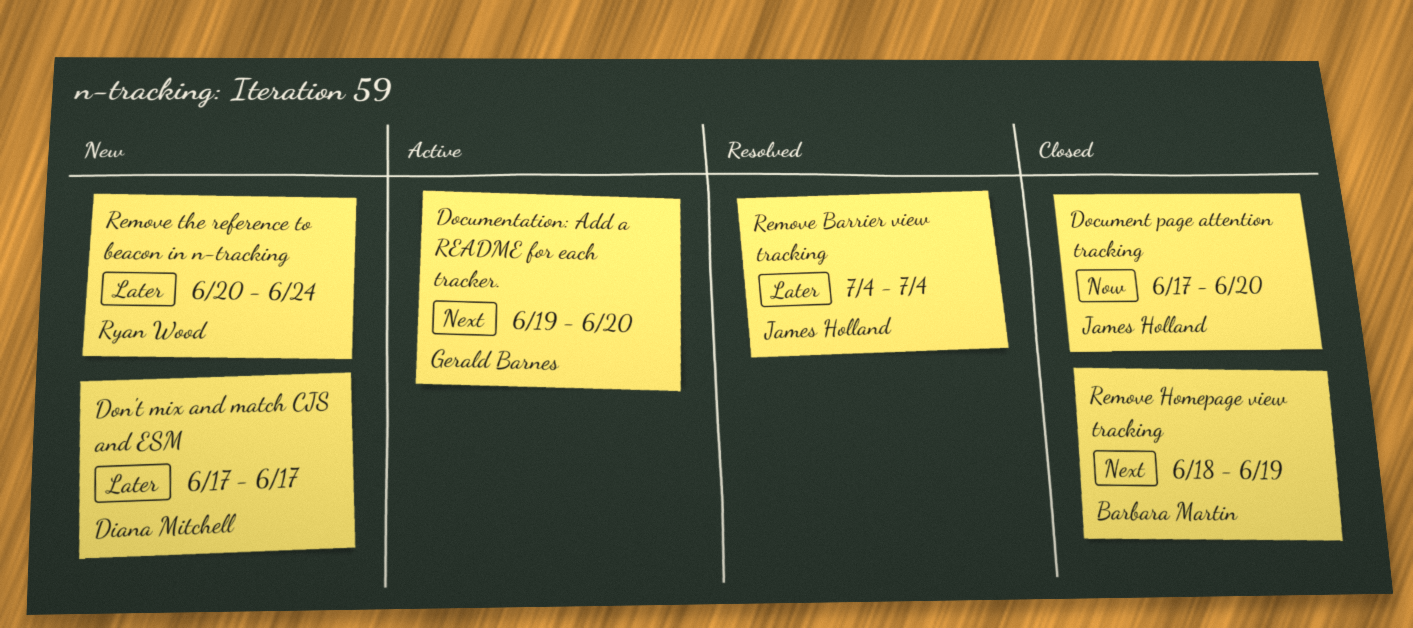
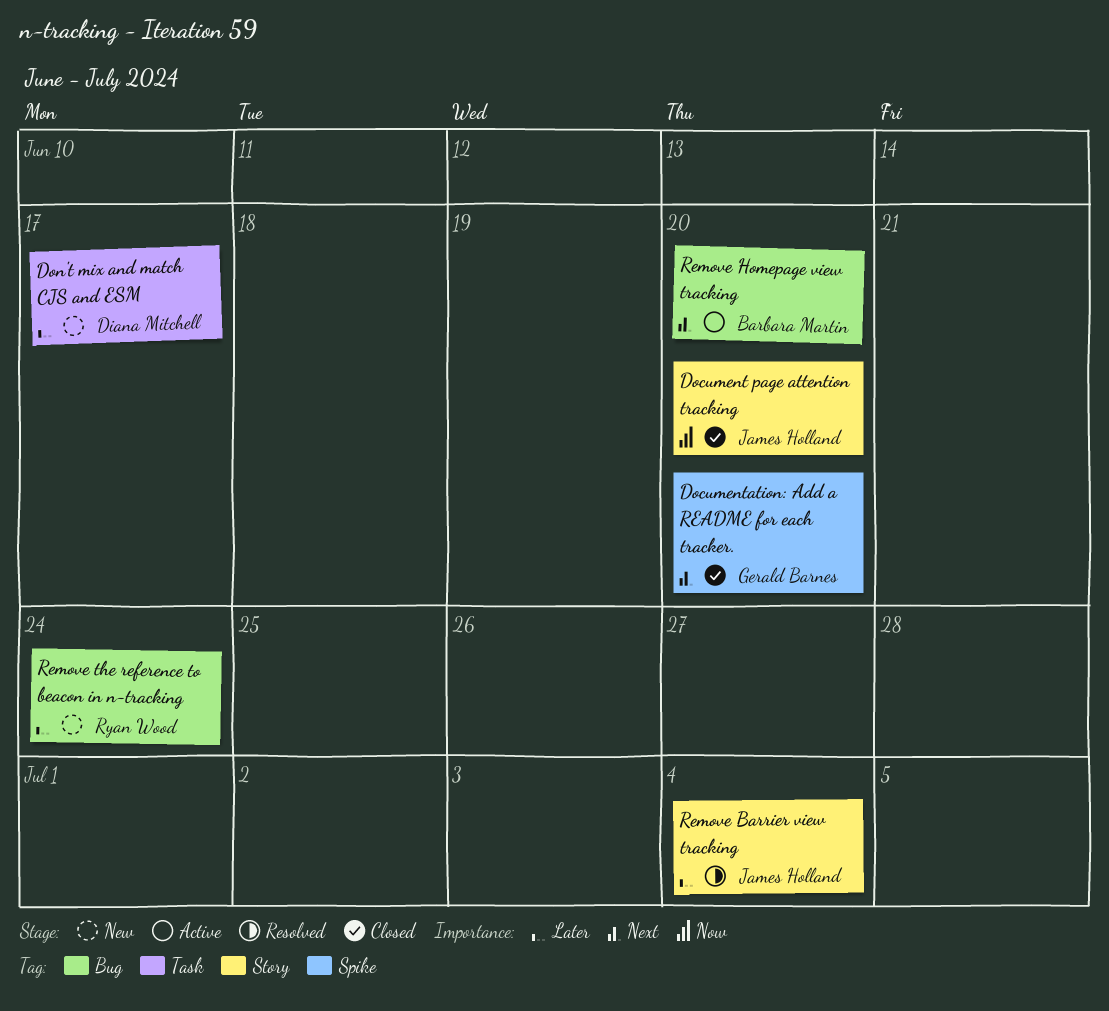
Documentation: Add a README for each tracker., status: Active -> Closed
Remove Homepage view tracking, status: Closed -> Active
Remove Homepage view tracking, due: Jun 19 -> Jun 20

